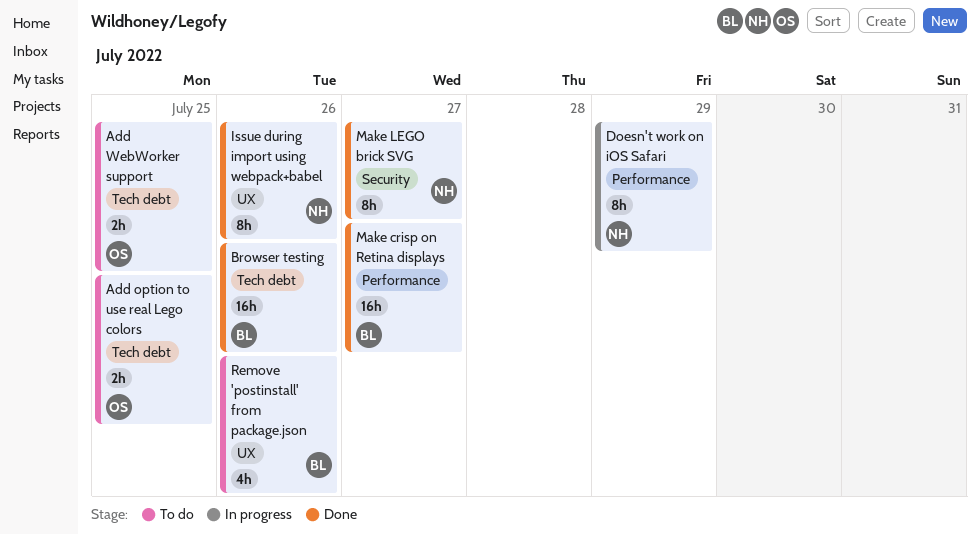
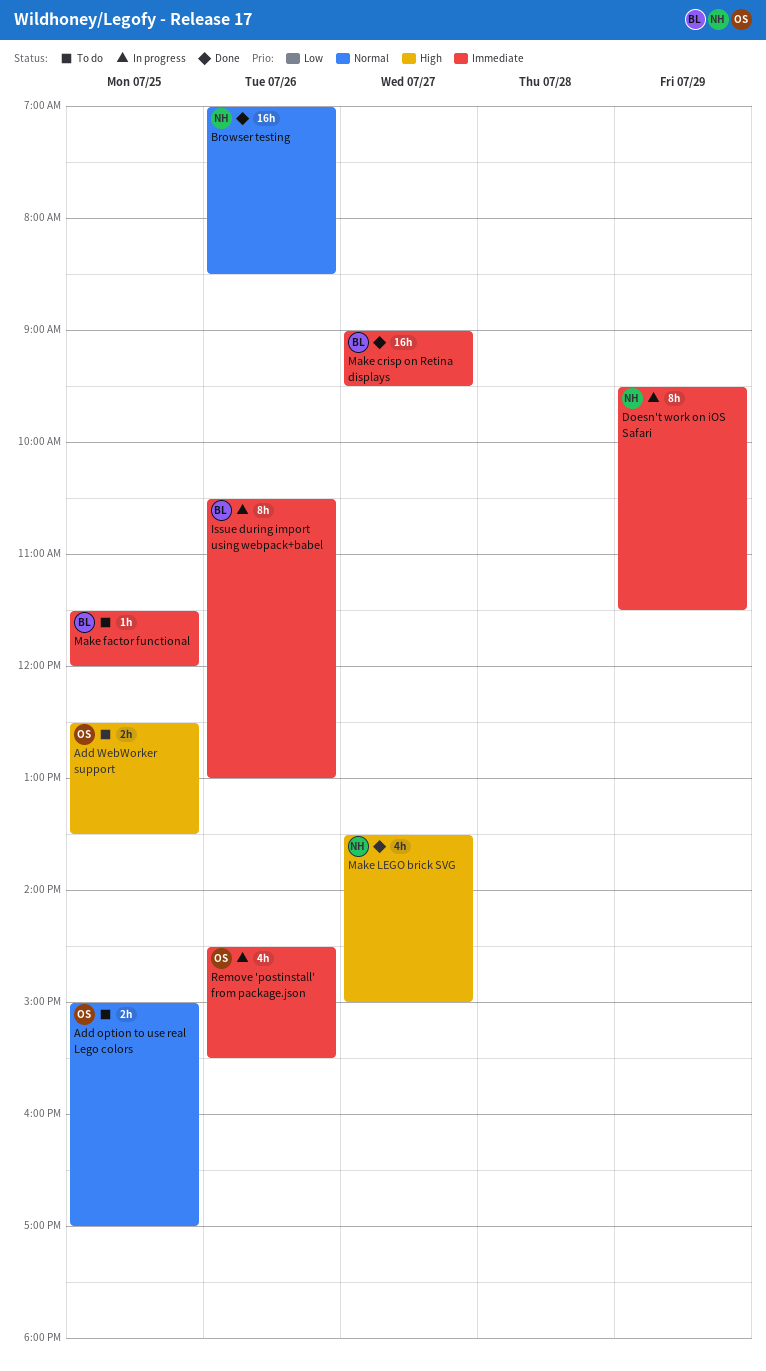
Browser testing, owner: BL -> NH
Issue during import using webpack+babel, status: Done -> In progress
Issue during import using webpack+babel, owner: NH -> BL
Make factor functional: none -> present
Make LEGO brick SVG, estimate: 8h -> 4h
Remove 'postinstall' from package.json, status: To do -> In progress
Remove 'postinstall' from package.json, owner: BL -> OS

